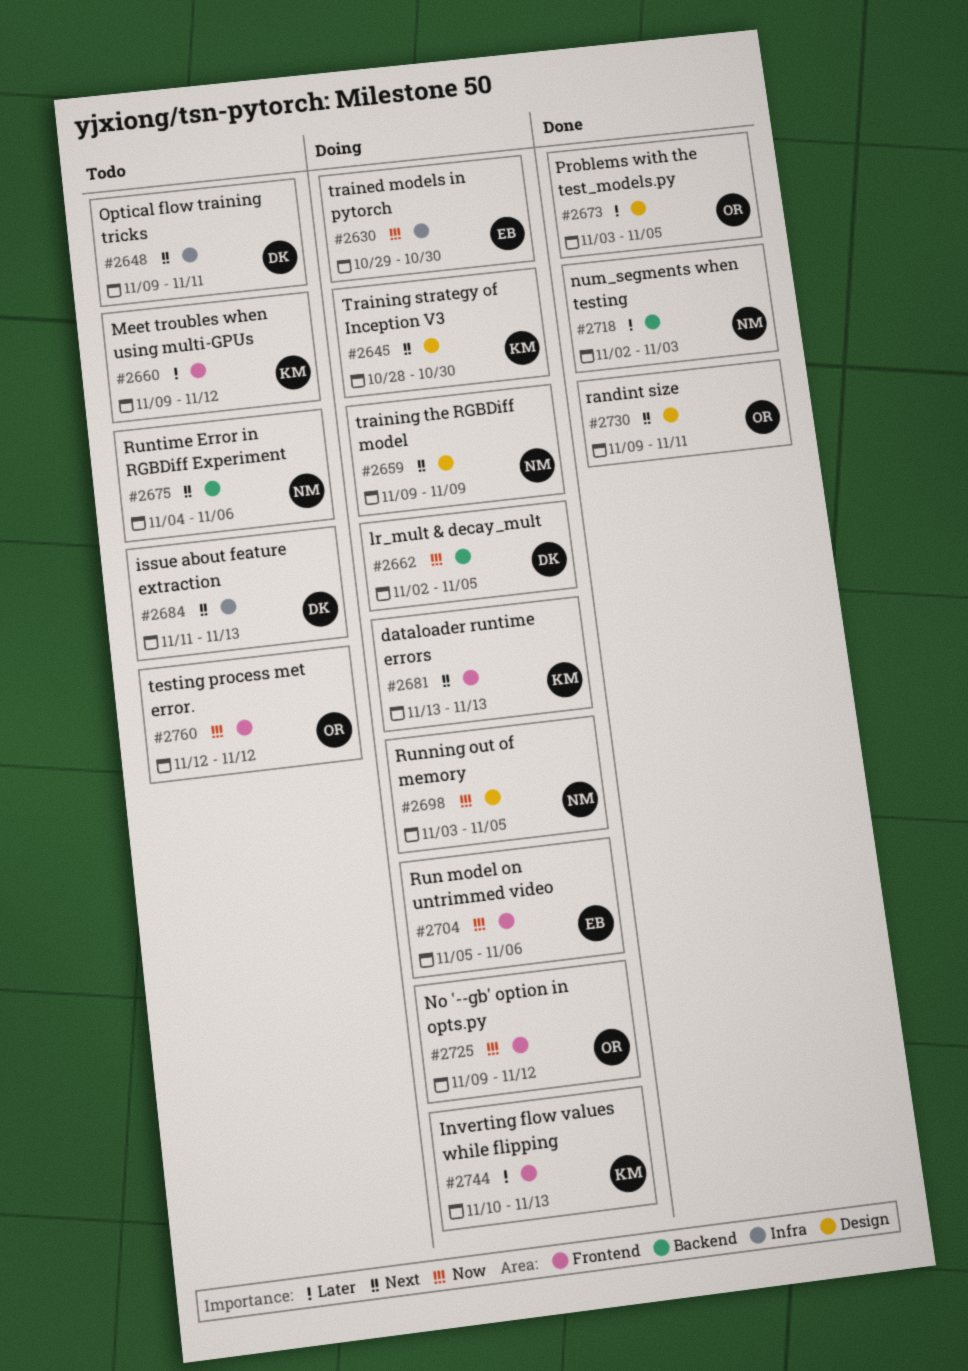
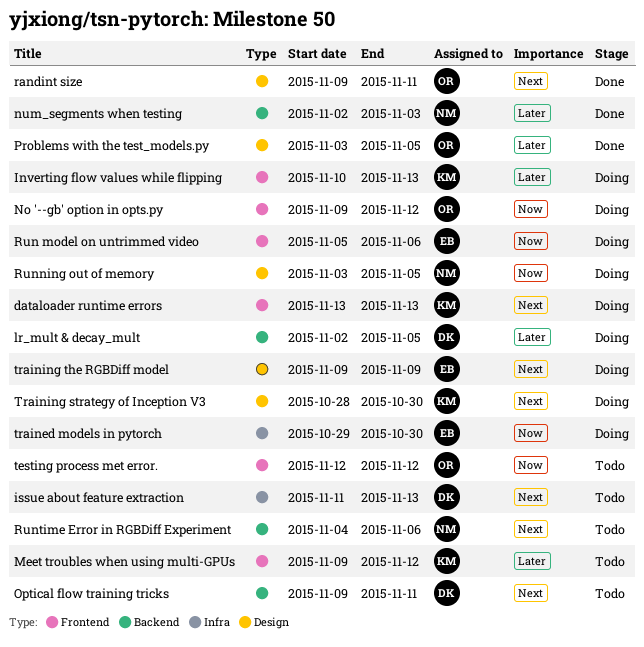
lr_mult & decay_mult, priority: Now -> Later
Optical flow training tricks, label: Infra -> Backend
training the RGBDiff model, owner: NM -> EB

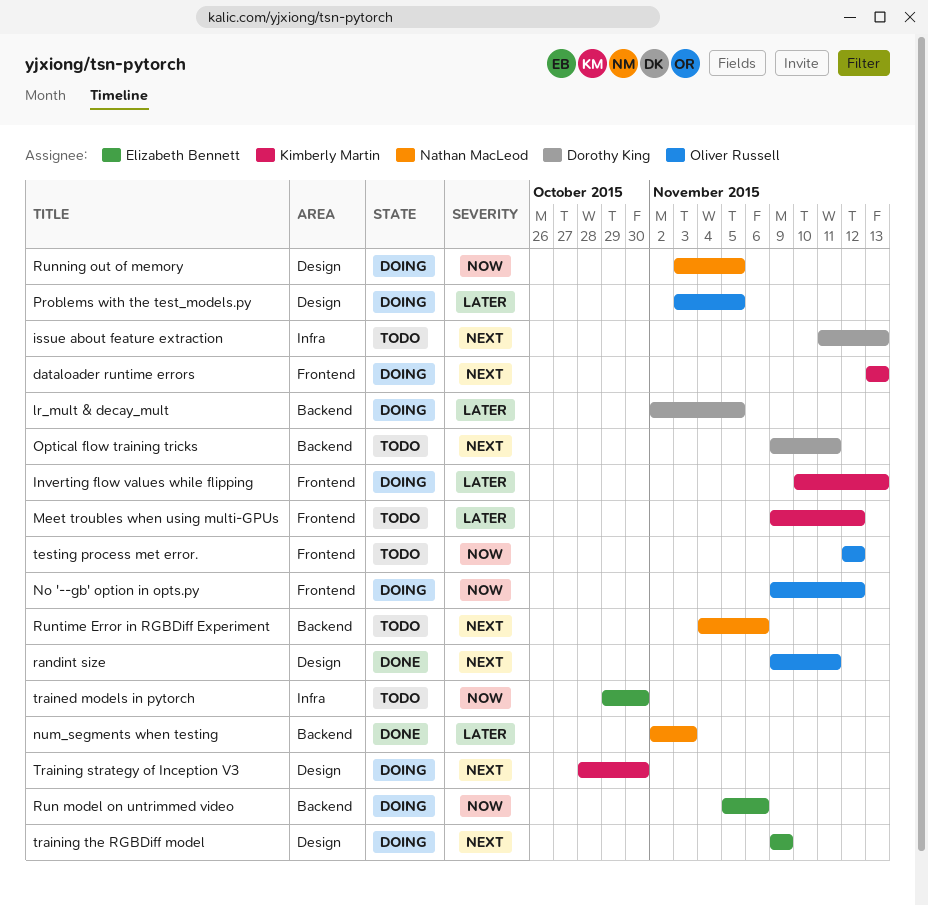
Problems with the test_models.py, status: Done -> Doing
Run model on untrimmed video, label: Frontend -> Backend
trained models in pytorch, status: Doing -> Todo

